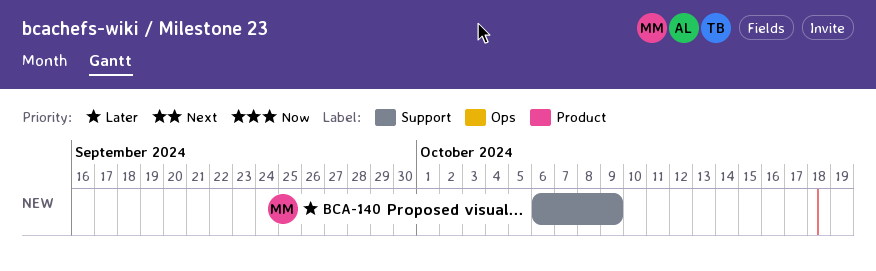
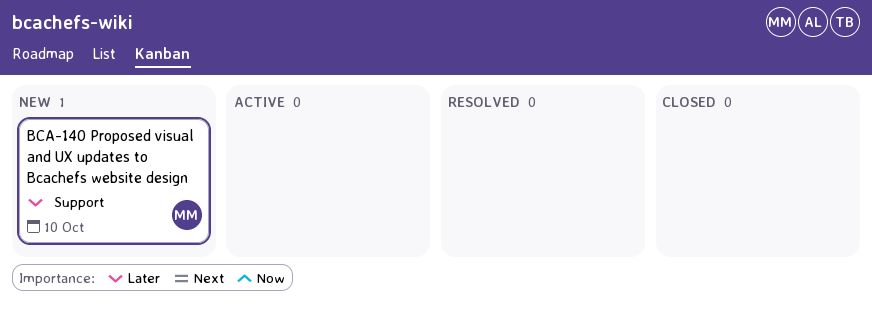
BCA-140, due: Oct 9 -> Oct 10

